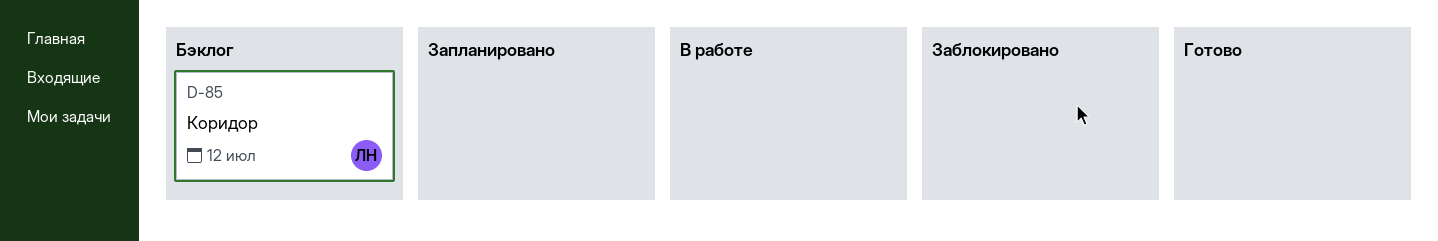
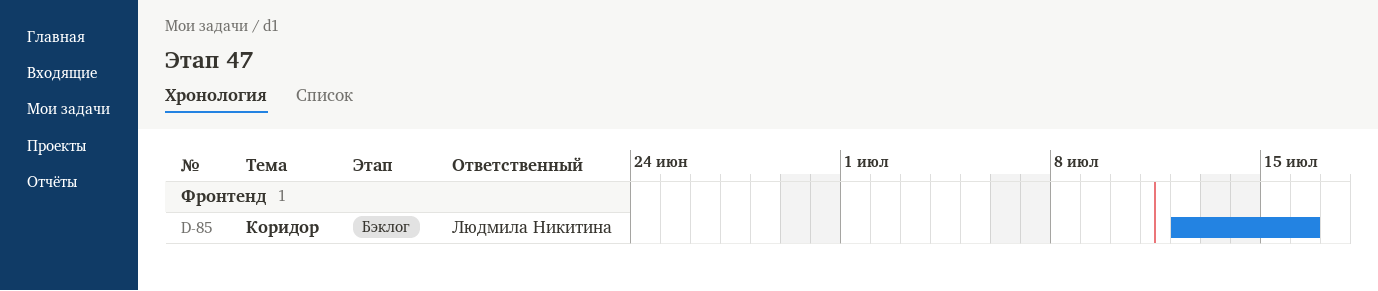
D-85, due: Jul 12 -> Jul 16

